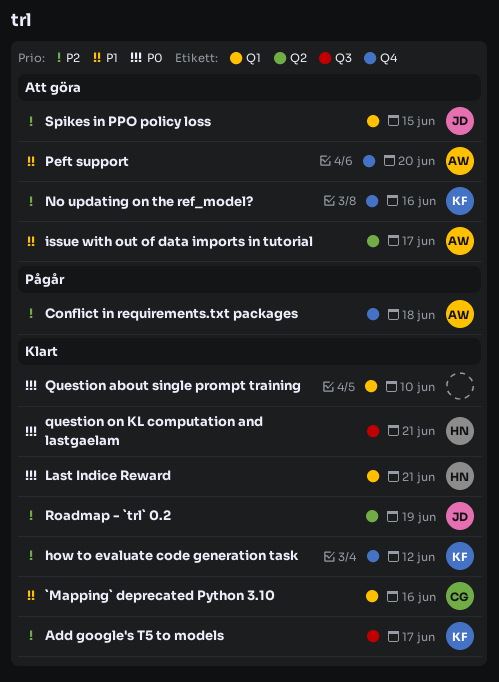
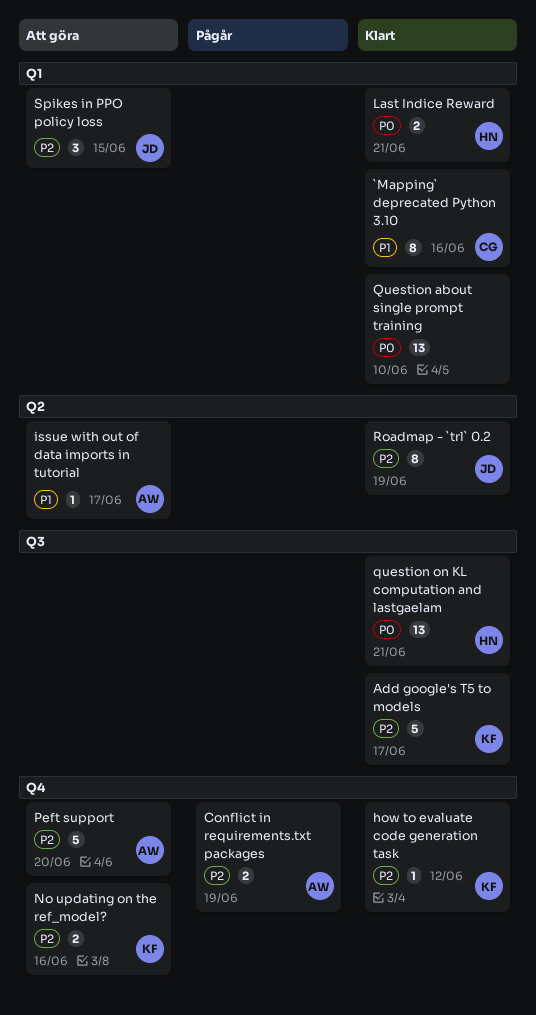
Conflict in requirements.txt packages, due: Jun 18 -> Jun 19
Peft support, priority: P1 -> P2

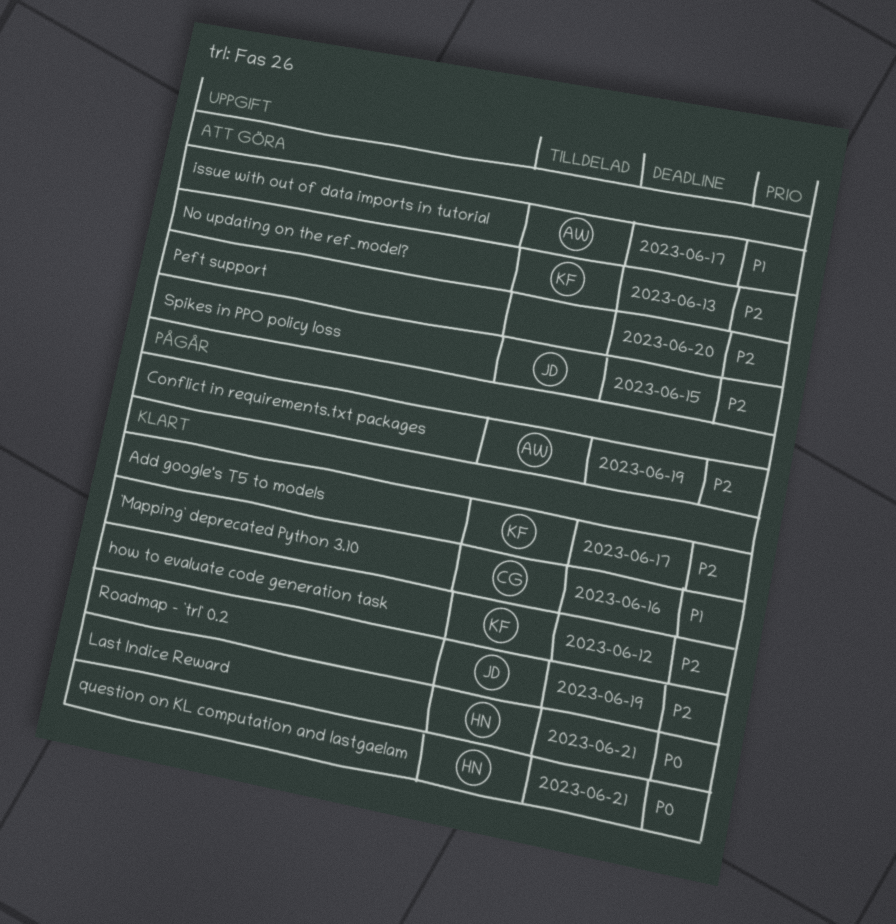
No updating on the ref_model?, due: Jun 16 -> Jun 13
Peft support, owner: AW -> none
Question about single prompt training: present -> none

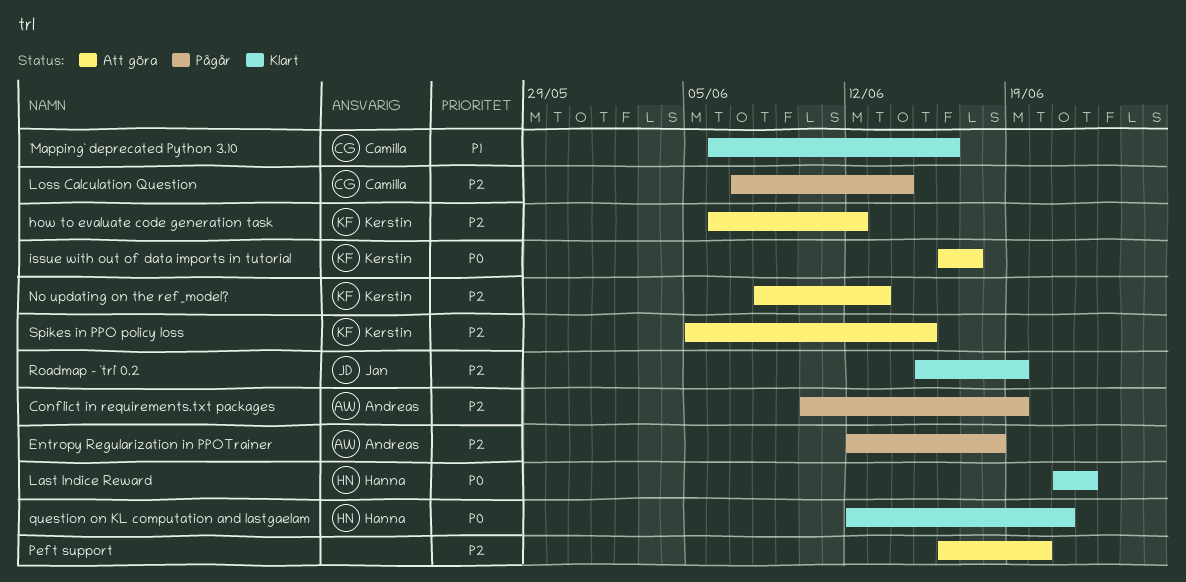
Add google's T5 to models: present -> none
Entropy Regularization in PPOTrainer: none -> present
how to evaluate code generation task, status: Klart -> Att göra
issue with out of data imports in tutorial, owner: Andreas -> Kerstin
issue with out of data imports in tutorial, priority: P1 -> P0
Last Indice Reward, due: Jun 21 -> Jun 22
Loss Calculation Question: none -> present
Spikes in PPO policy loss, owner: Jan -> Kerstin

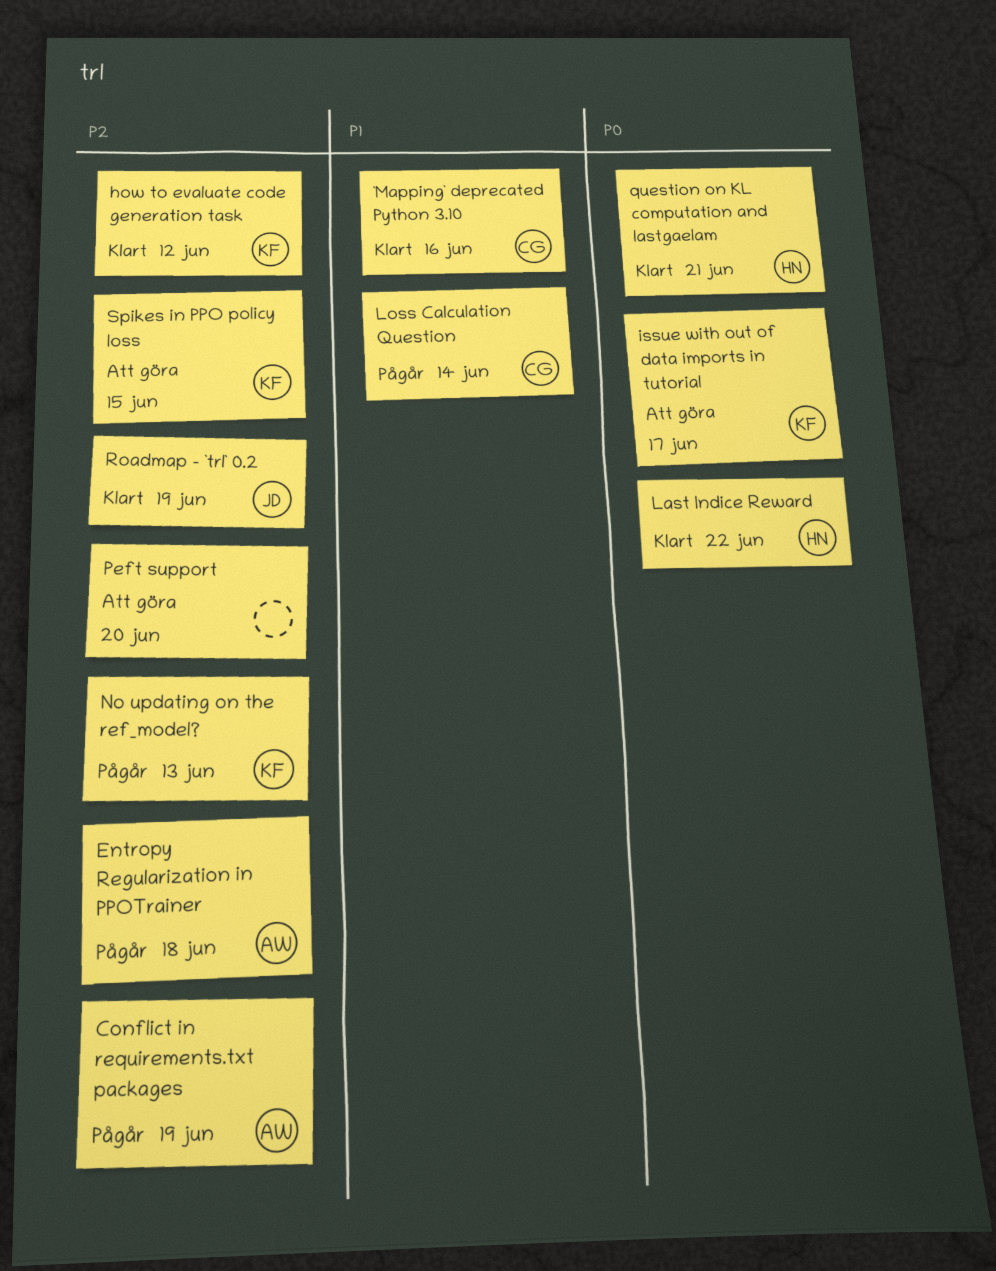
how to evaluate code generation task, status: Att göra -> Klart
Loss Calculation Question, priority: P2 -> P1
No updating on the ref_model?, status: Att göra -> Pågår

